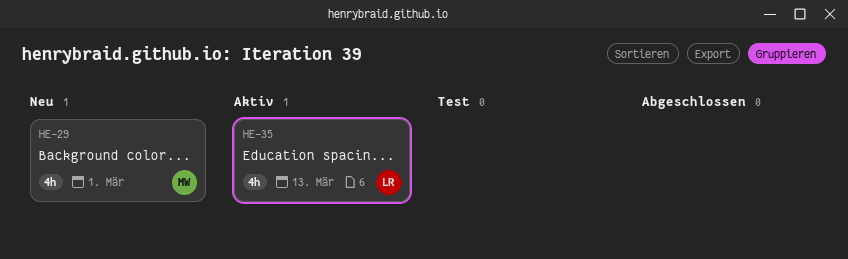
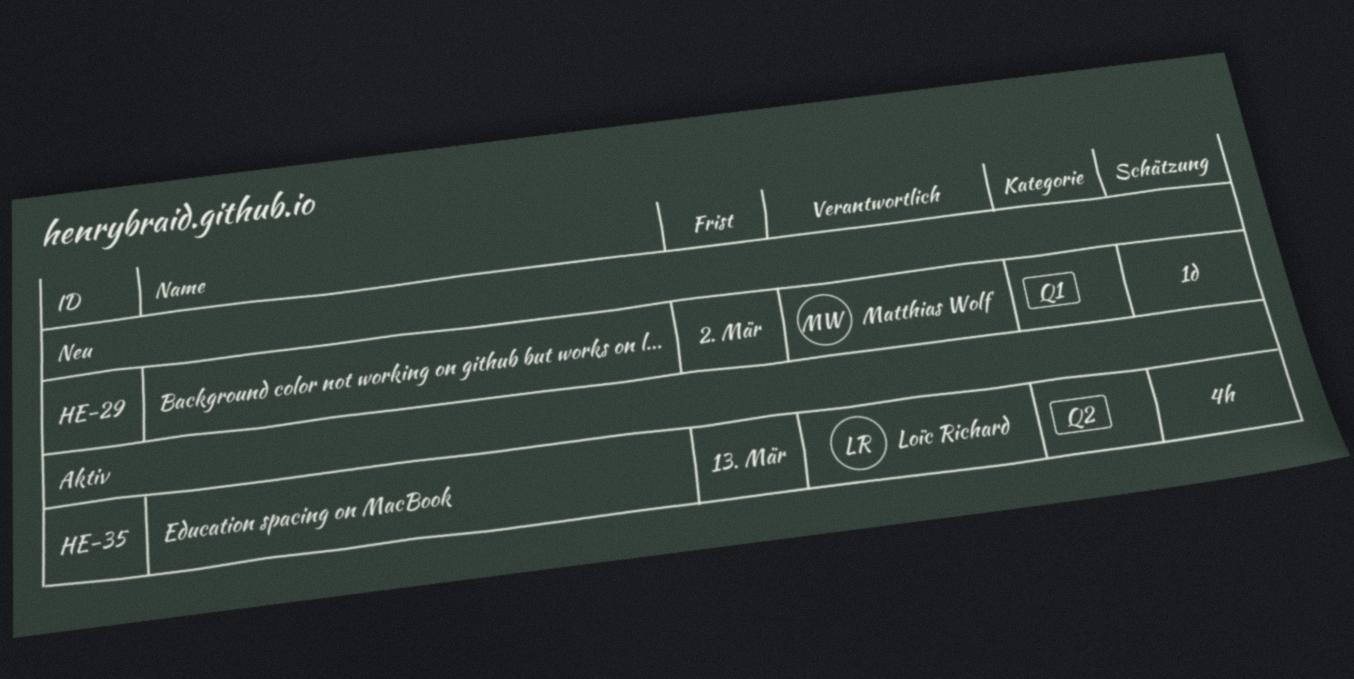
HE-29, estimate: 4h -> 1d
HE-29, due: Mar 1 -> Mar 2

